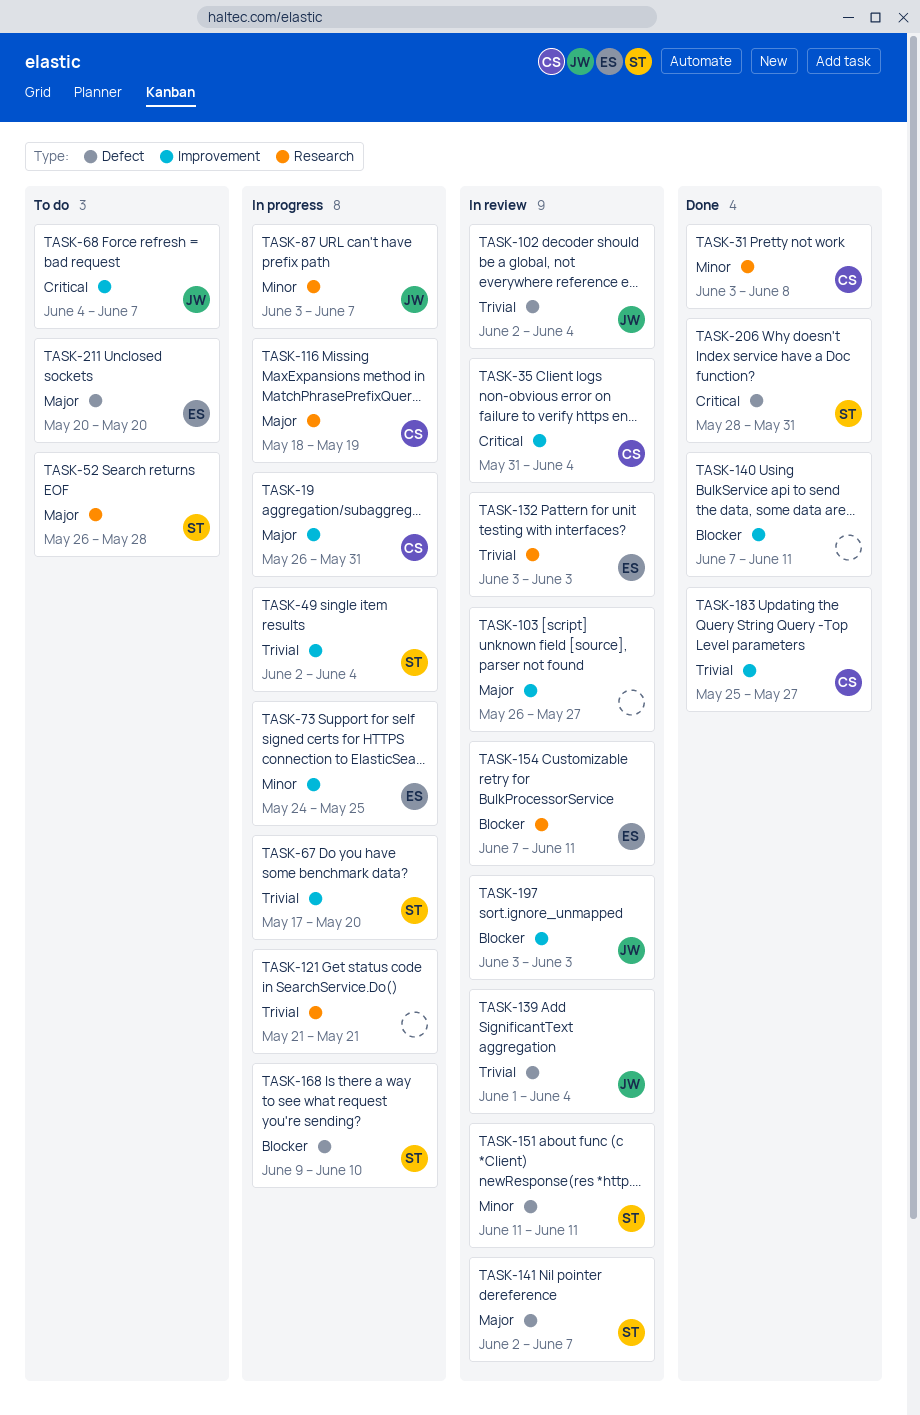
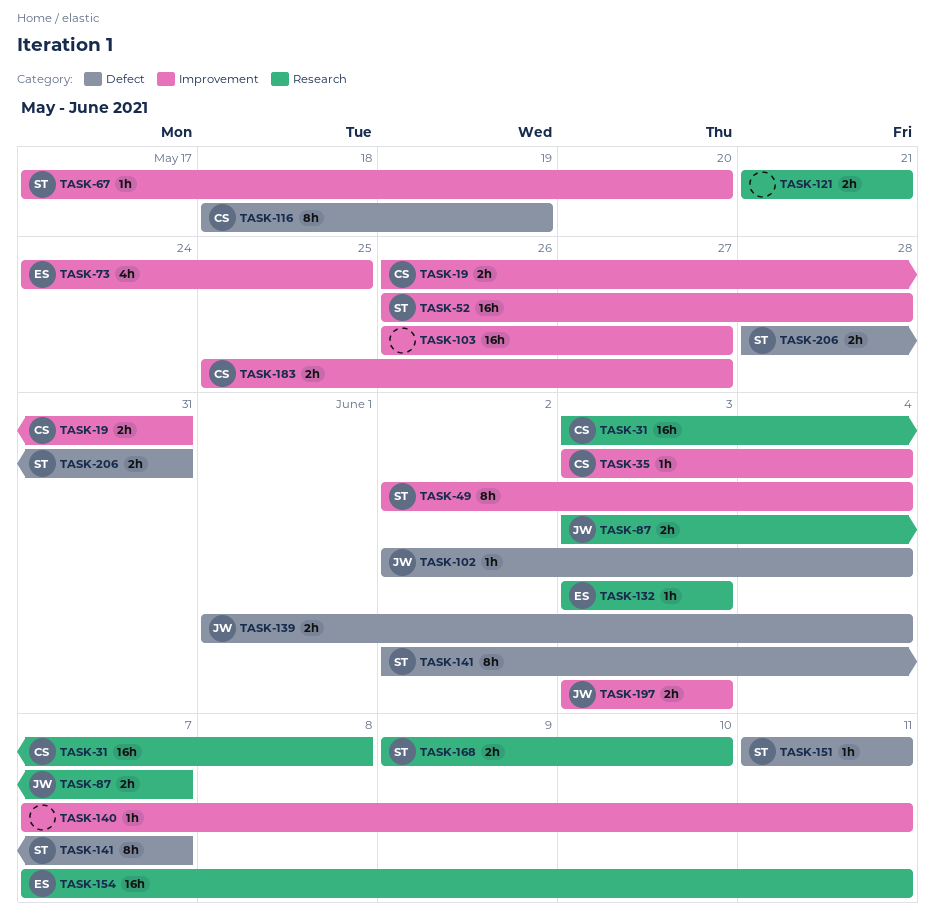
TASK-35, start: May 31 -> Jun 3
TASK-52, label: Research -> Improvement
TASK-68: present -> none
TASK-116, label: Research -> Defect
TASK-168, label: Defect -> Research
TASK-211: present -> none

